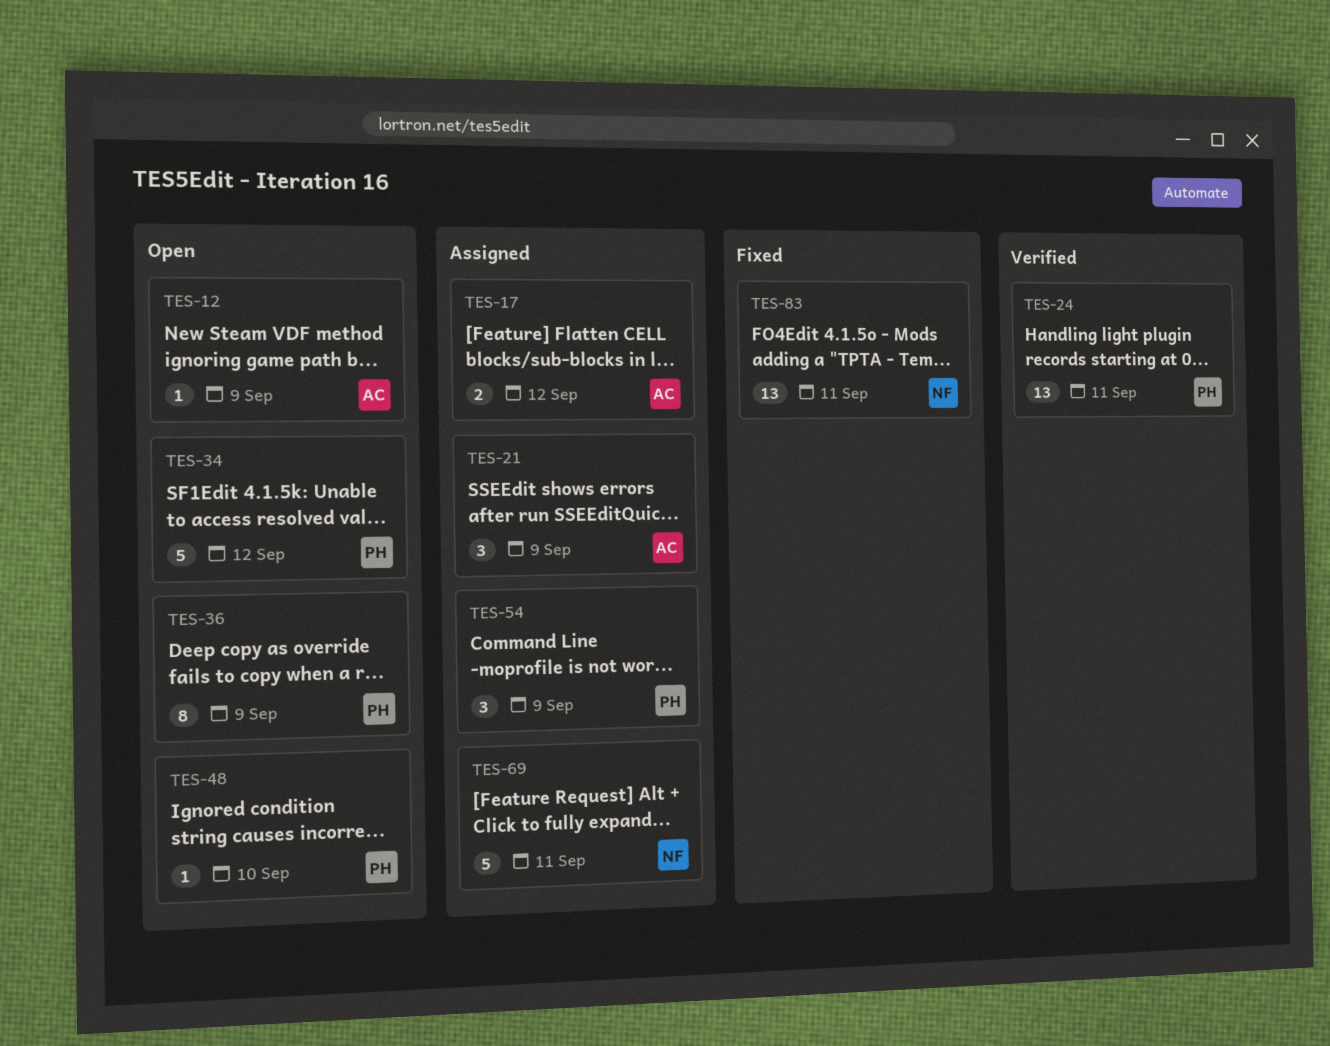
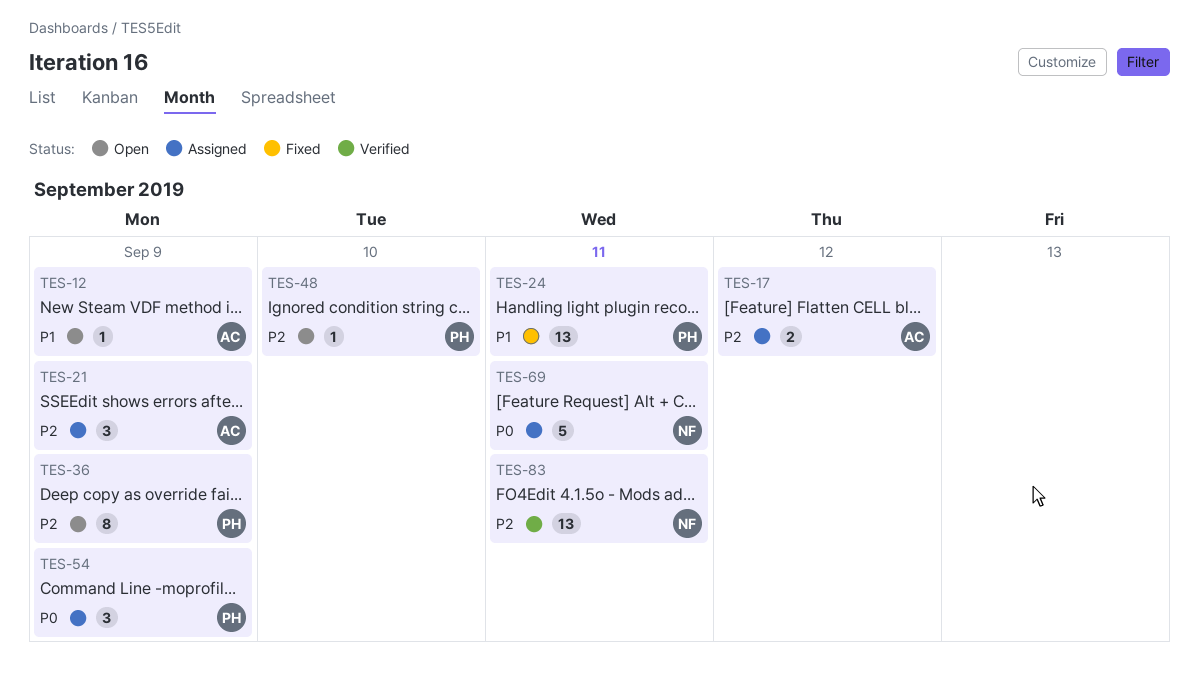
TES-24, status: Verified -> Fixed
TES-34: present -> none
TES-83, status: Fixed -> Verified

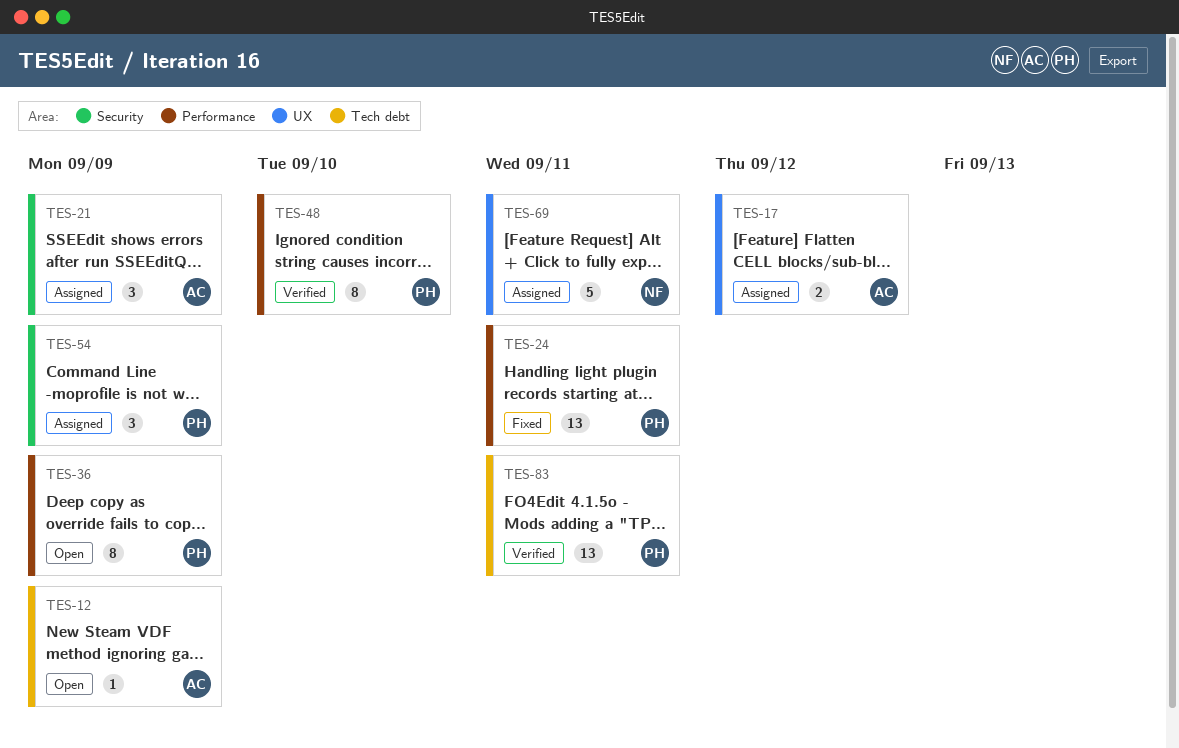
TES-48, status: Open -> Verified
TES-48, estimate: 1 -> 8
TES-83, owner: NF -> PH

